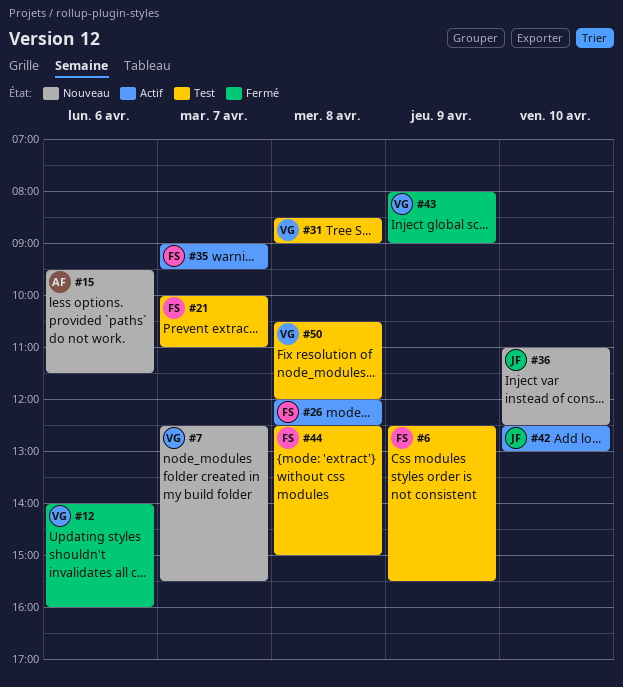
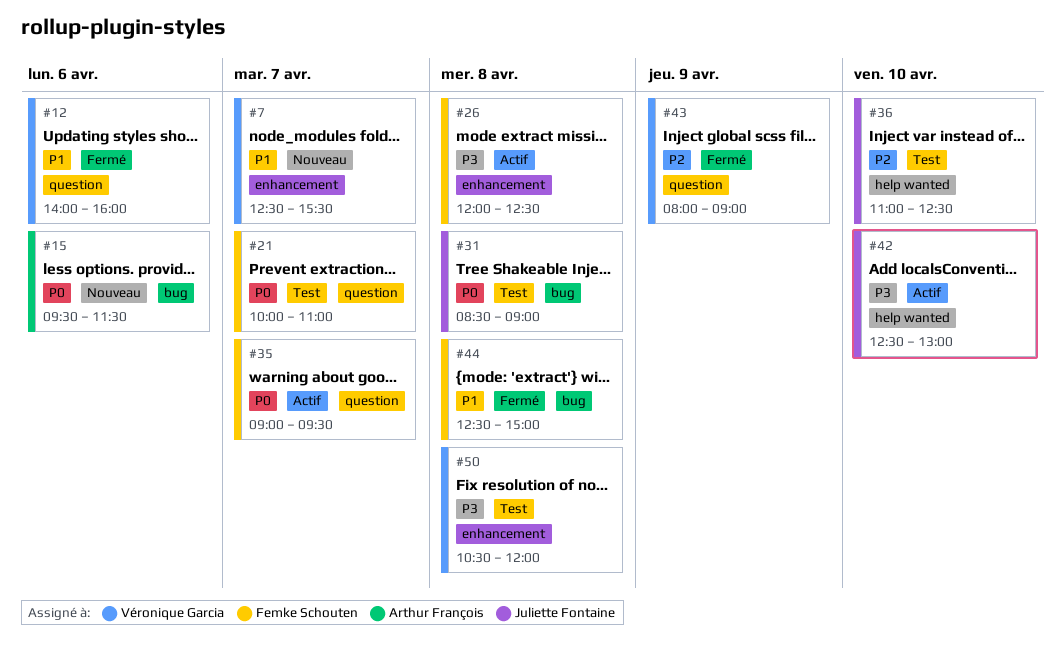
#6: present -> none
#31, owner: Véronique Garcia -> Juliette Fontaine
#36, status: Nouveau -> Test
#44, status: Test -> Fermé

